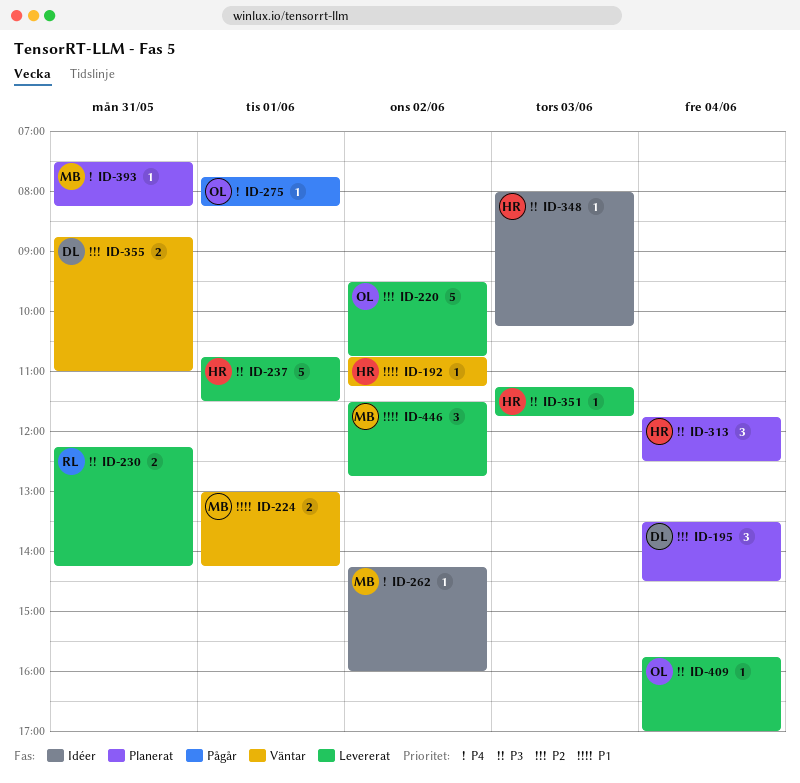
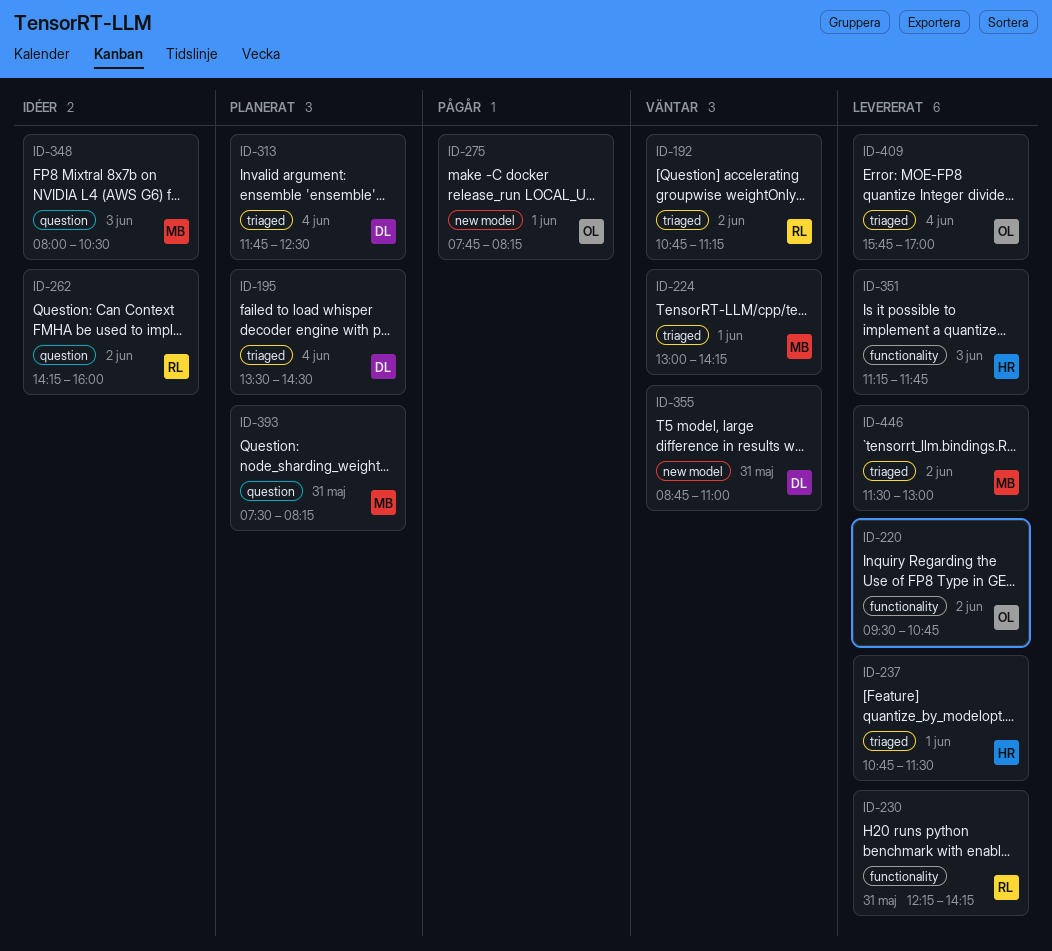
ID-192, owner: HR -> RL
ID-262, owner: MB -> RL
ID-313, owner: HR -> DL
ID-348, owner: HR -> MB
ID-348, ends: 10:15 -> 10:30
ID-446, ends: 12:45 -> 13:00

